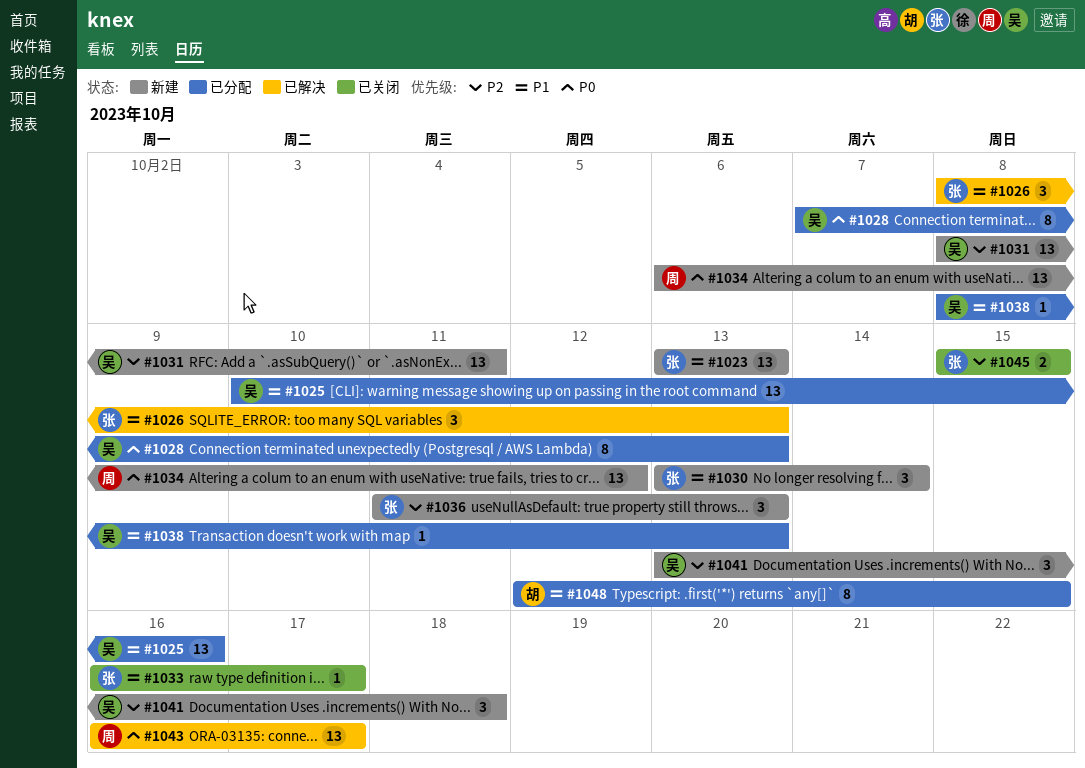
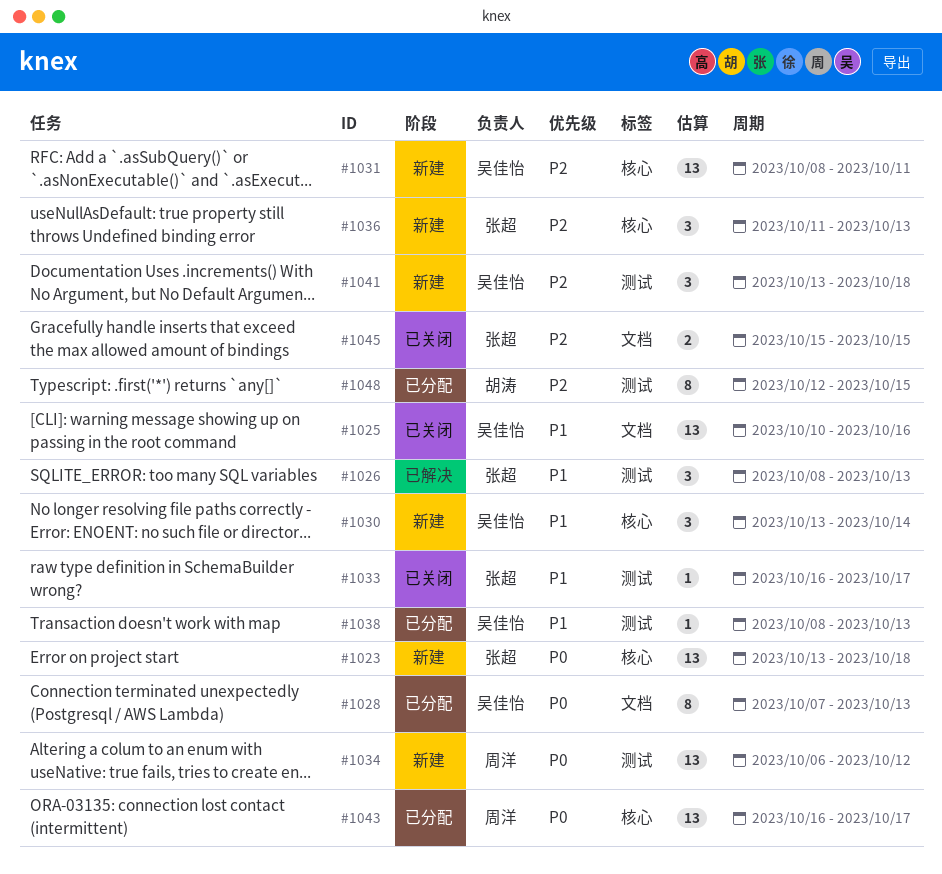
#1023, priority: P1 -> P0
#1023, due: Oct 13 -> Oct 18
#1025, status: 已分配 -> 已关闭
#1030, owner: 张超 -> 吴佳怡
#1043, status: 已解决 -> 已分配
#1048, priority: P1 -> P2

